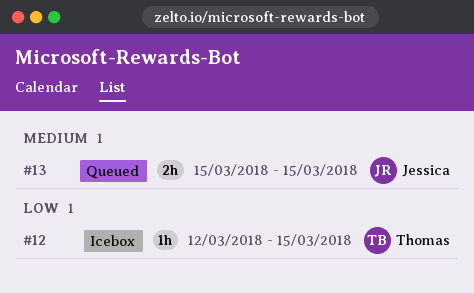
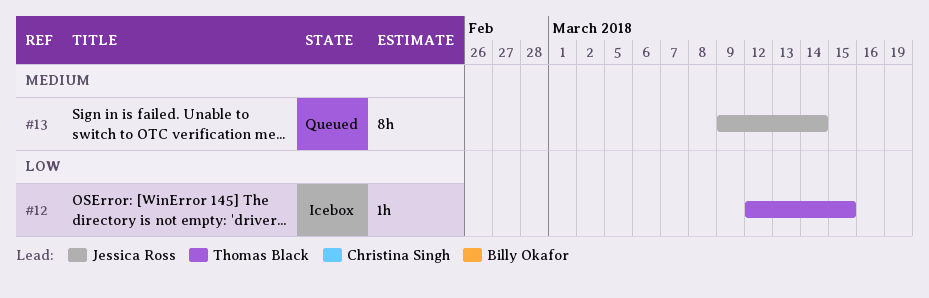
#13, estimate: 2h -> 8h
#13, start: Mar 15 -> Mar 9
#13, due: Mar 15 -> Mar 14

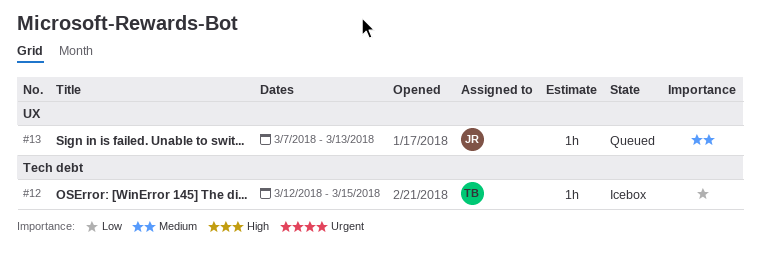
#13, estimate: 8h -> 1h
#13, start: Mar 9 -> Mar 7
#13, due: Mar 14 -> Mar 13

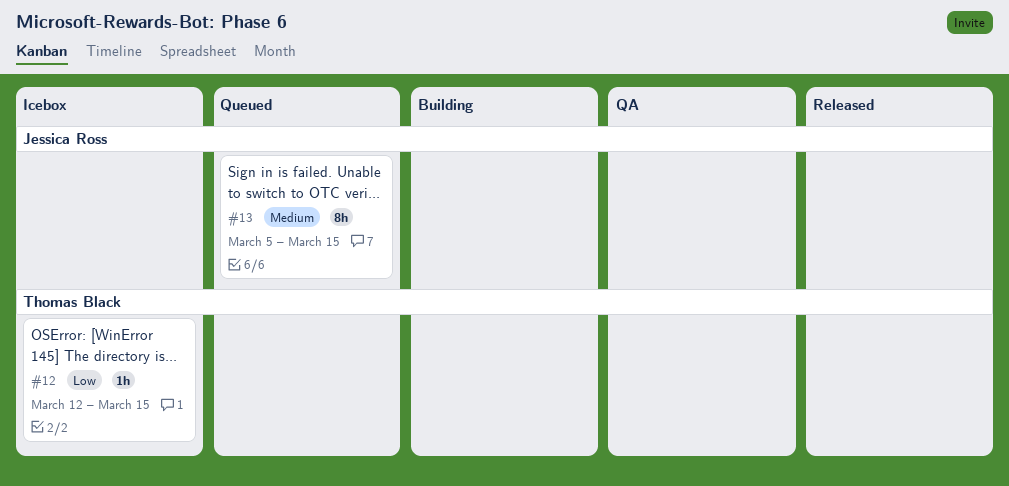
#13, estimate: 1h -> 8h
#13, start: Mar 7 -> Mar 5
#13, due: Mar 13 -> Mar 15

